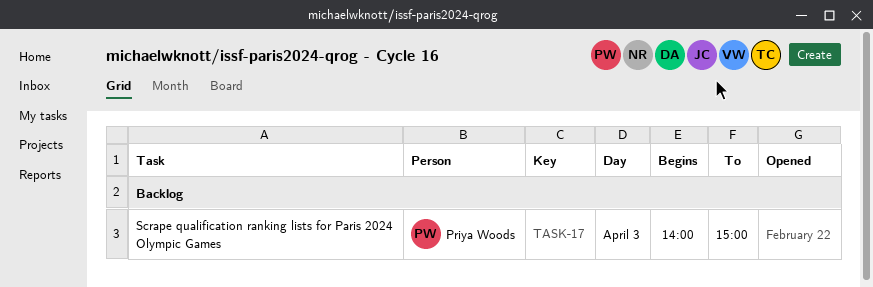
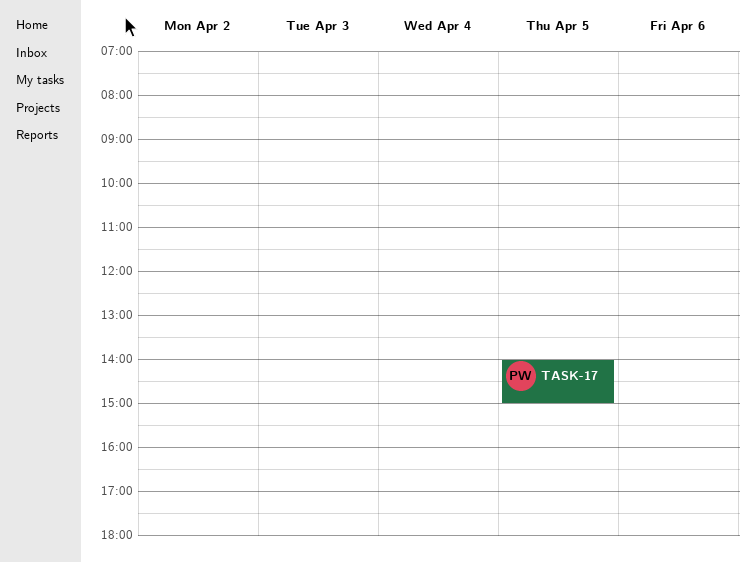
TASK-17, day: Apr 3 -> Apr 5

